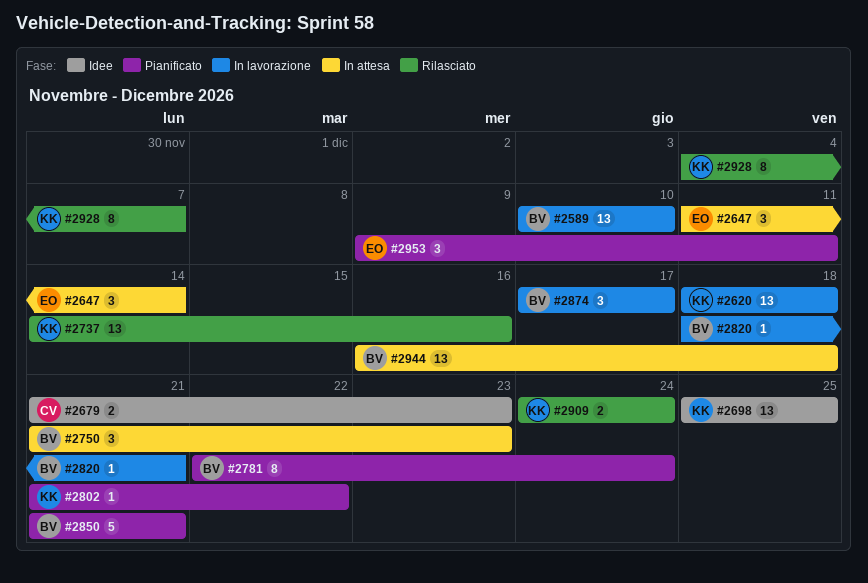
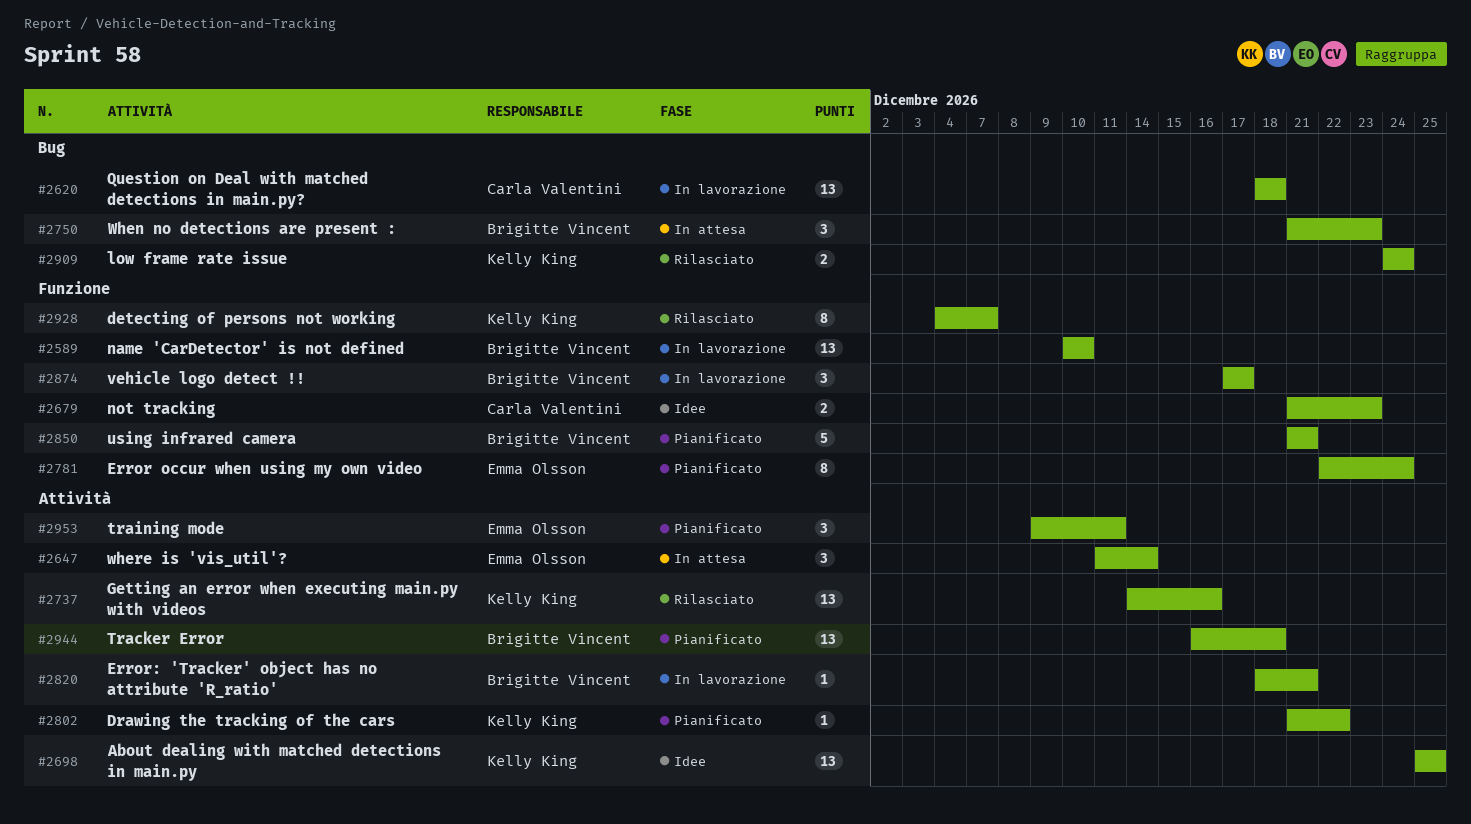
#2620, owner: Kelly King -> Carla Valentini
#2781, owner: Brigitte Vincent -> Emma Olsson
#2944, status: In attesa -> Pianificato

